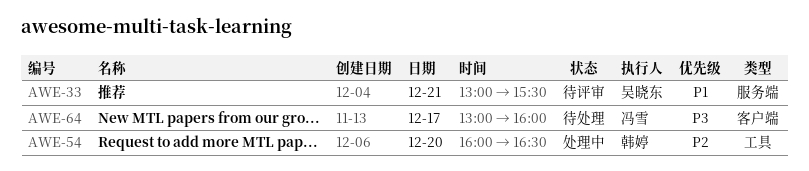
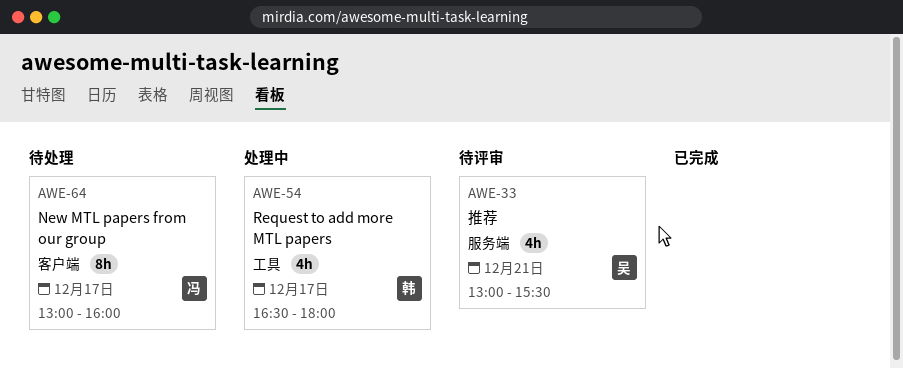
AWE-54, day: Dec 20 -> Dec 17
AWE-54, begins: 16:00 -> 16:30
AWE-54, ends: 16:30 -> 18:00

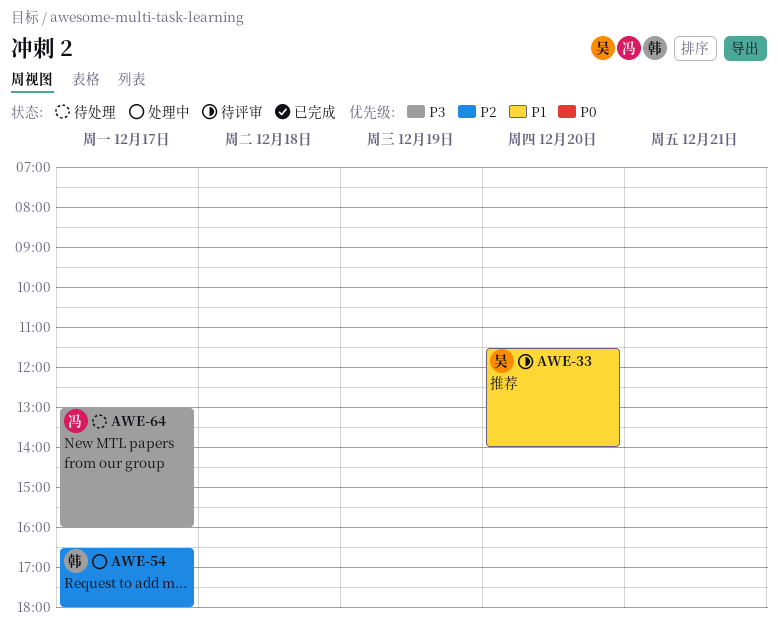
AWE-33, day: Dec 21 -> Dec 20
AWE-33, begins: 13:00 -> 11:30
AWE-33, ends: 15:30 -> 14:00

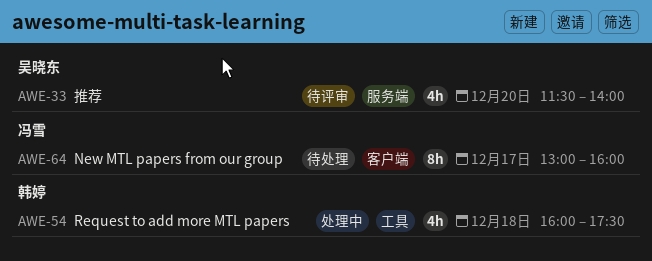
AWE-54, day: Dec 17 -> Dec 18
AWE-54, begins: 16:30 -> 16:00
AWE-54, ends: 18:00 -> 17:30

